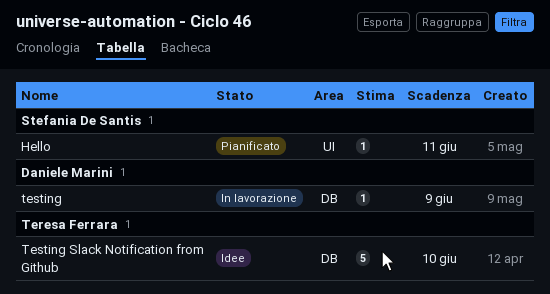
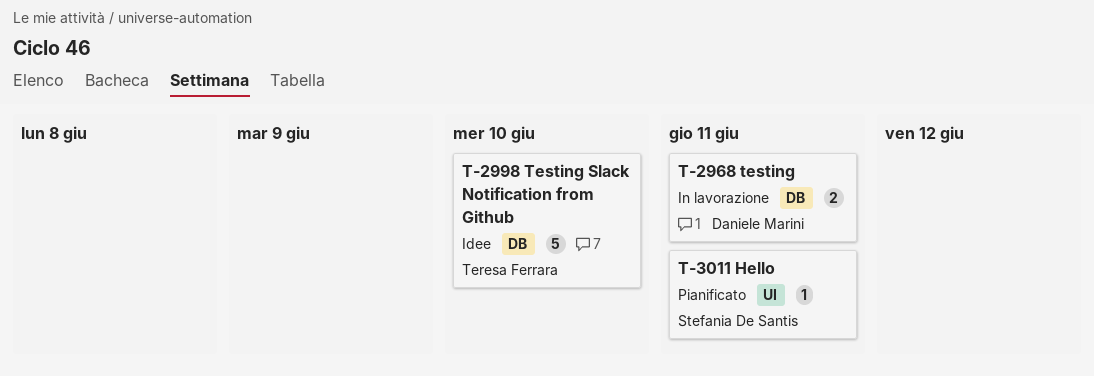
testing, estimate: 1 -> 2
testing, due: Jun 9 -> Jun 11

